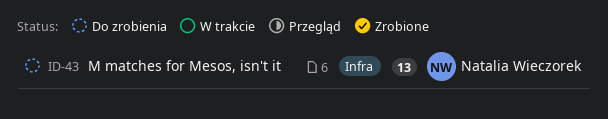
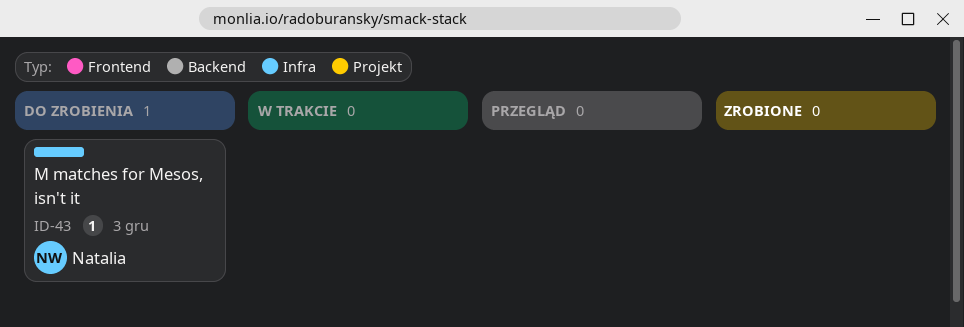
ID-43, estimate: 13 -> 1

